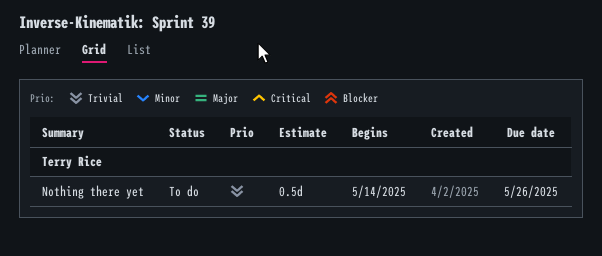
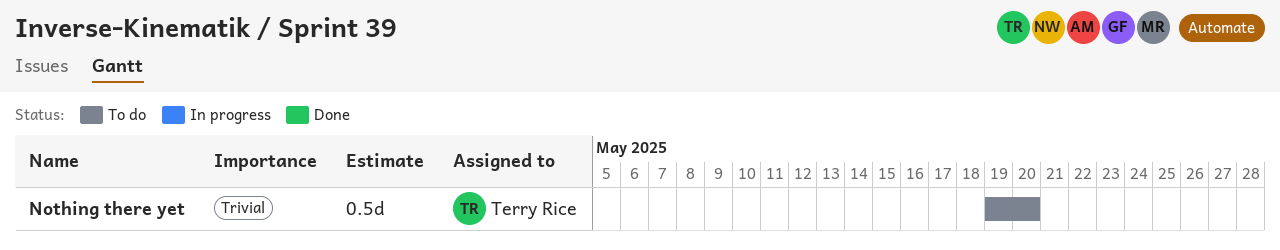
Nothing there yet, start: May 14 -> May 19
Nothing there yet, due: May 26 -> May 20

